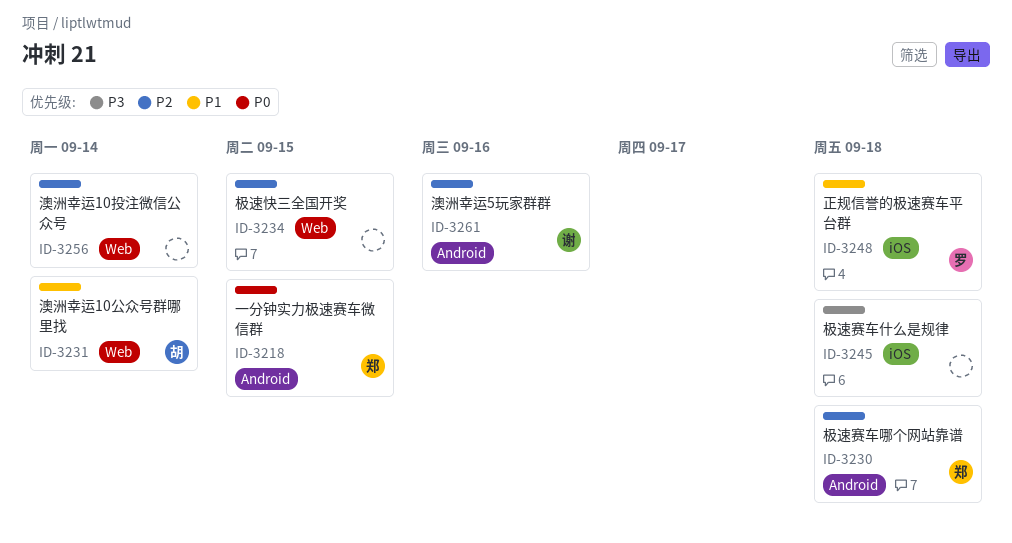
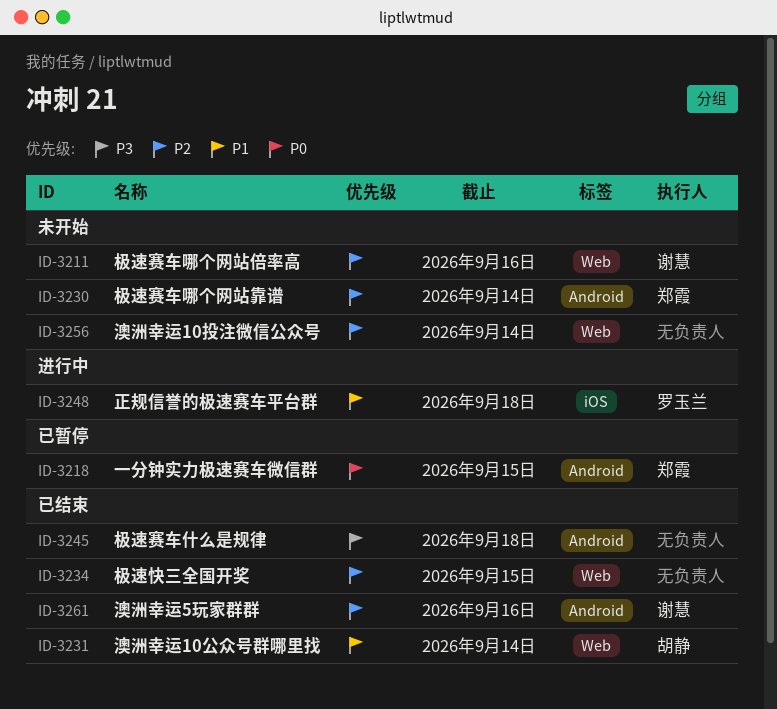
ID-3211: none -> present
ID-3230, due: Sep 18 -> Sep 14
ID-3245, label: iOS -> Android

